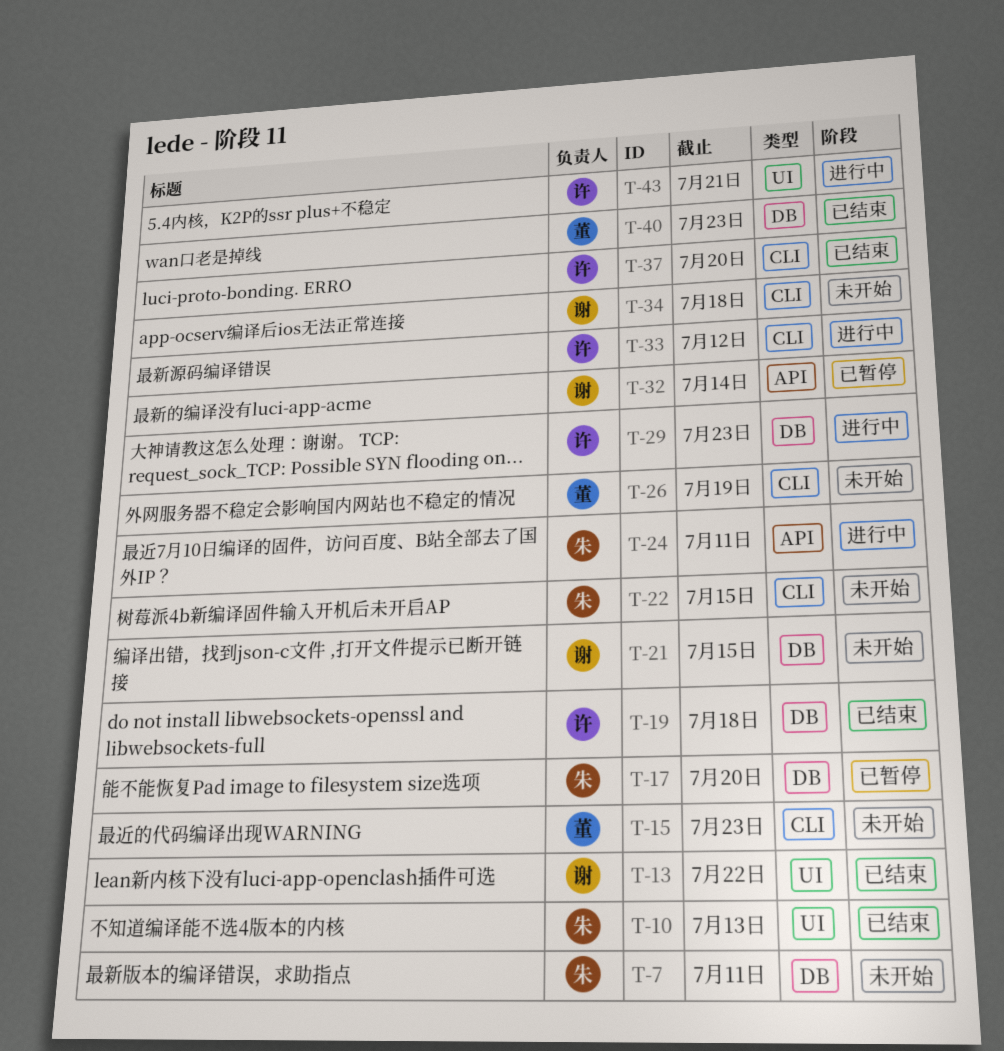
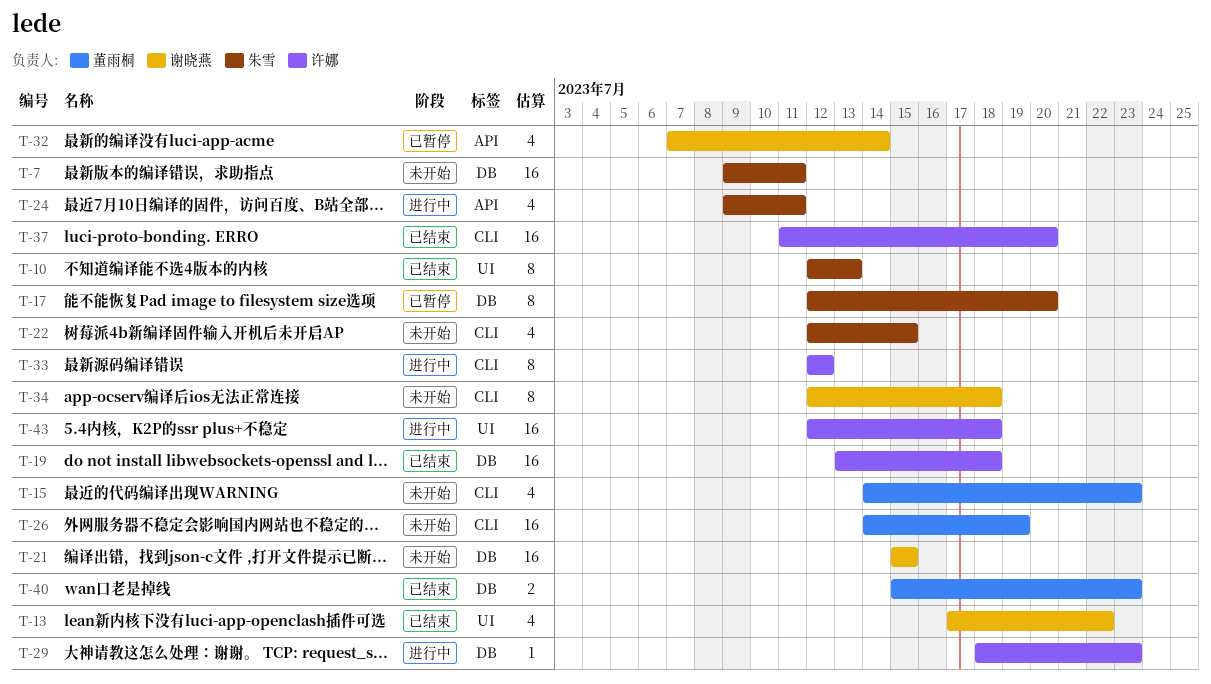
T-43, due: Jul 21 -> Jul 18

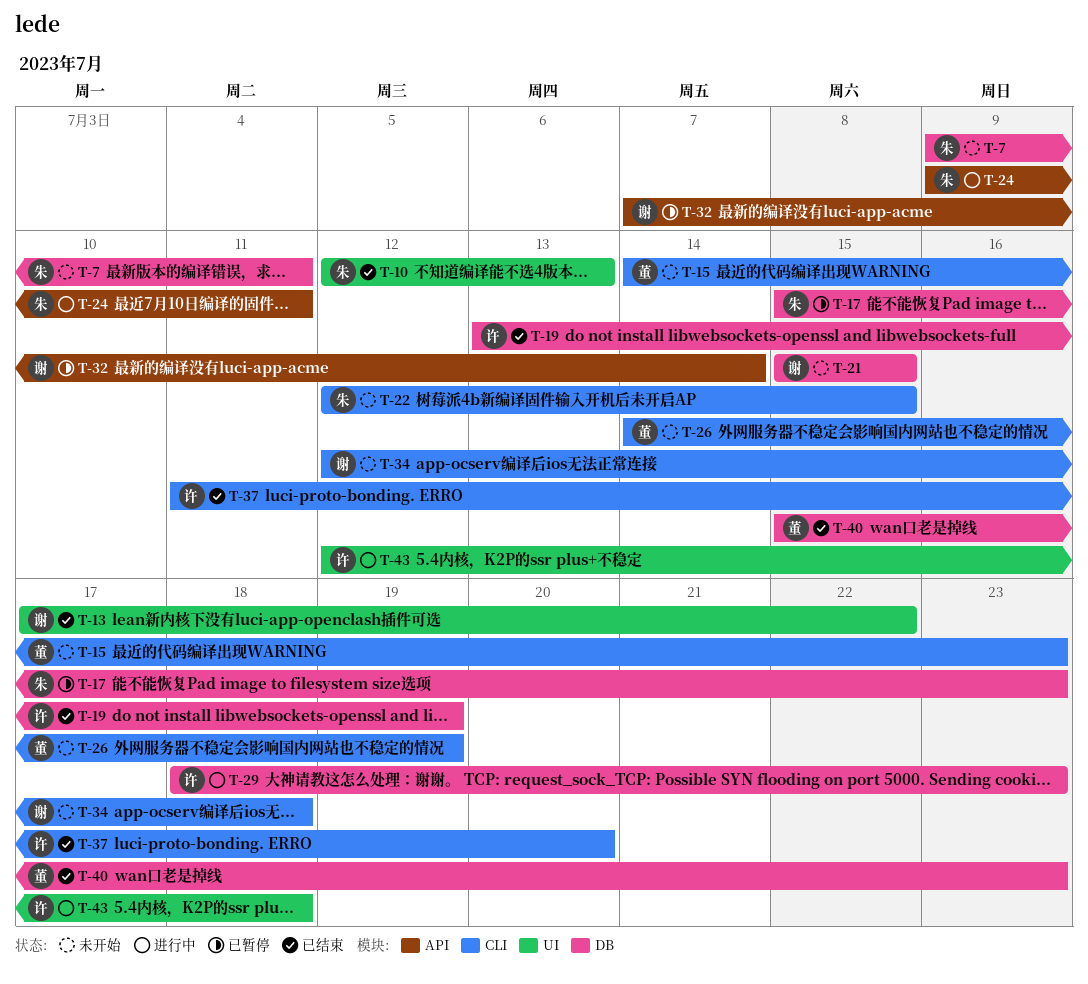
T-17, start: Jul 12 -> Jul 15
T-17, due: Jul 20 -> Jul 23
T-19, due: Jul 18 -> Jul 19
T-33: present -> none

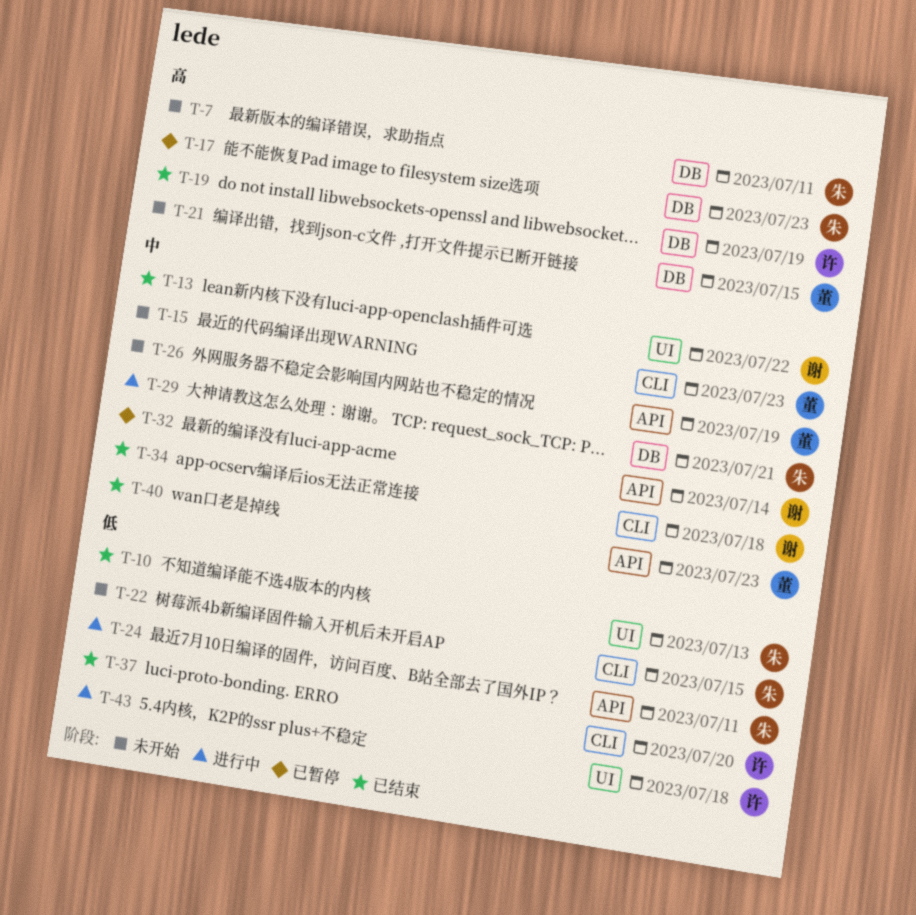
T-21, owner: 谢 -> 董
T-26, label: CLI -> API
T-29, owner: 许 -> 朱
T-29, due: Jul 23 -> Jul 21
T-34, status: 未开始 -> 已结束
T-40, label: DB -> API

